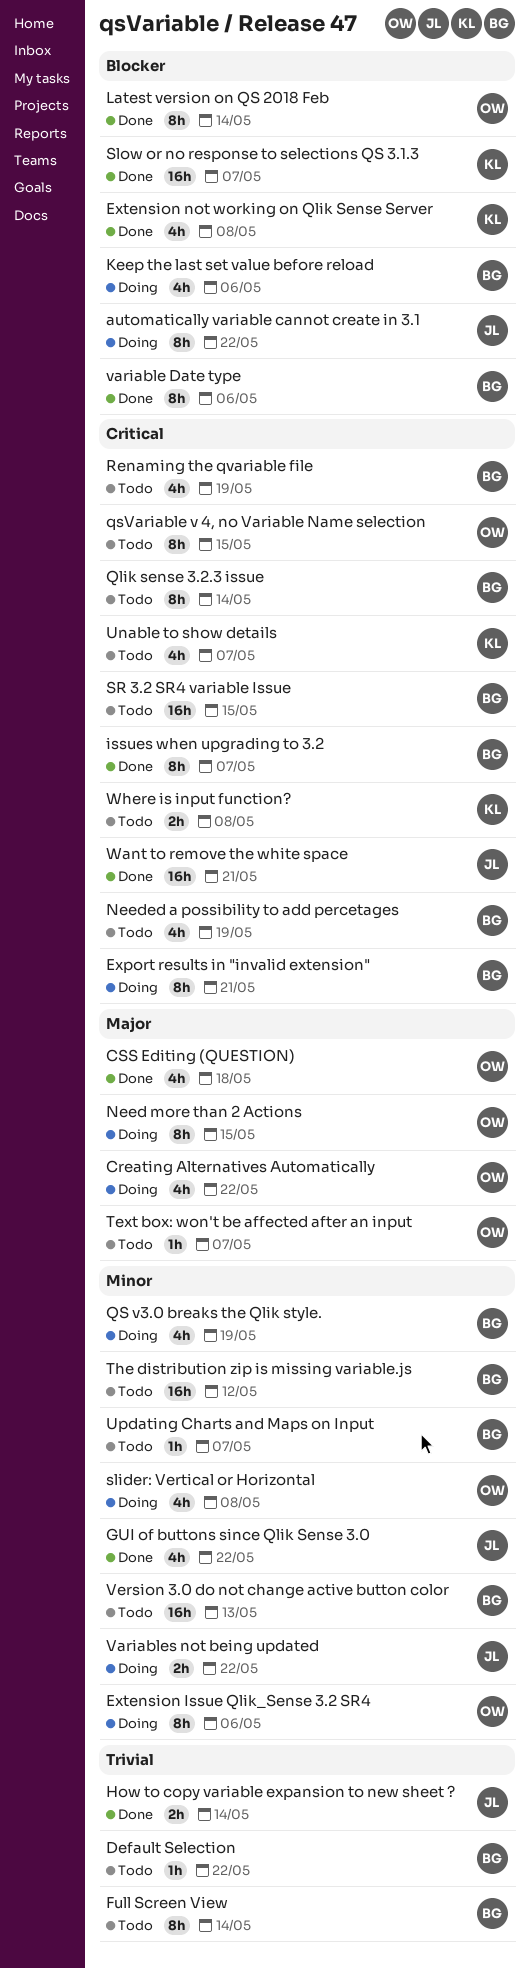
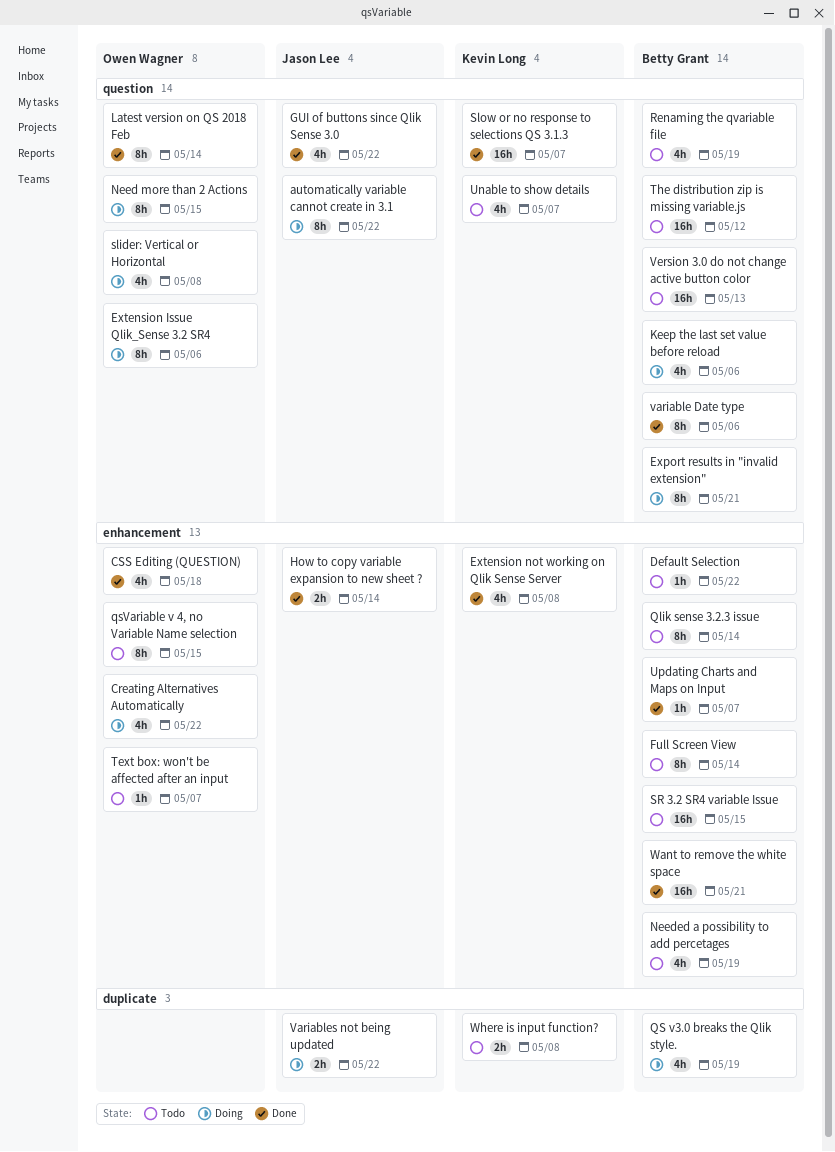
issues when upgrading to 3.2: present -> none
Updating Charts and Maps on Input, status: Todo -> Done
Want to remove the white space, owner: Jason Lee -> Betty Grant

